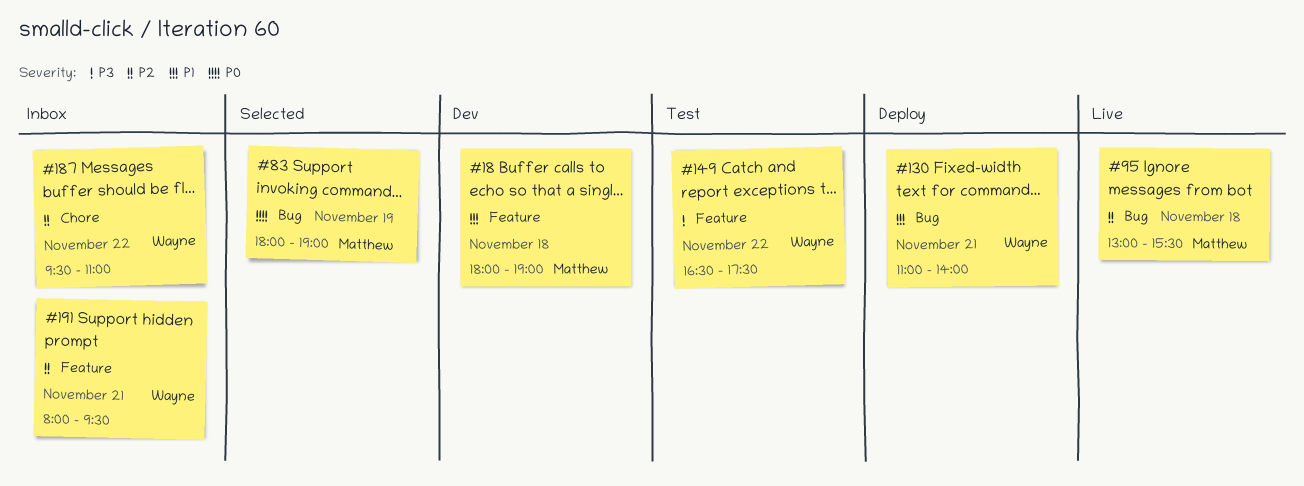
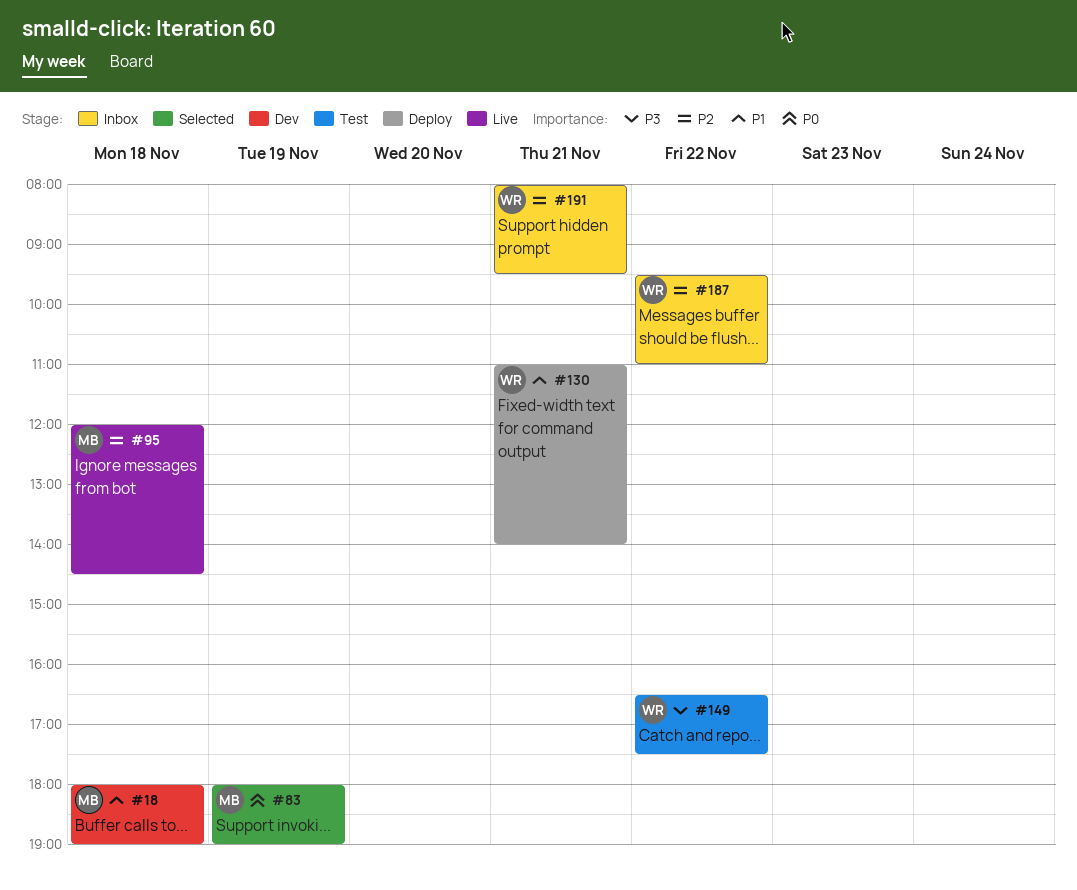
#95, begins: 13:00 -> 12:00
#95, ends: 15:30 -> 14:30

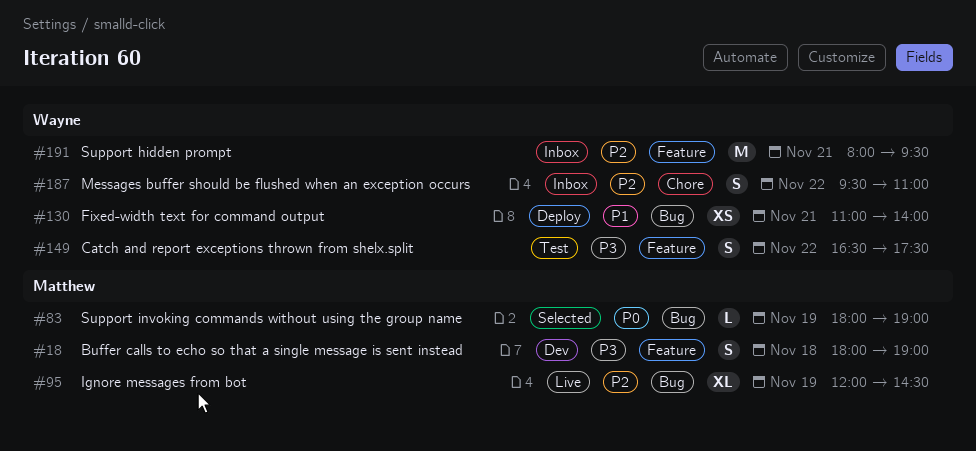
#18, priority: P1 -> P3
#95, day: Nov 18 -> Nov 19

